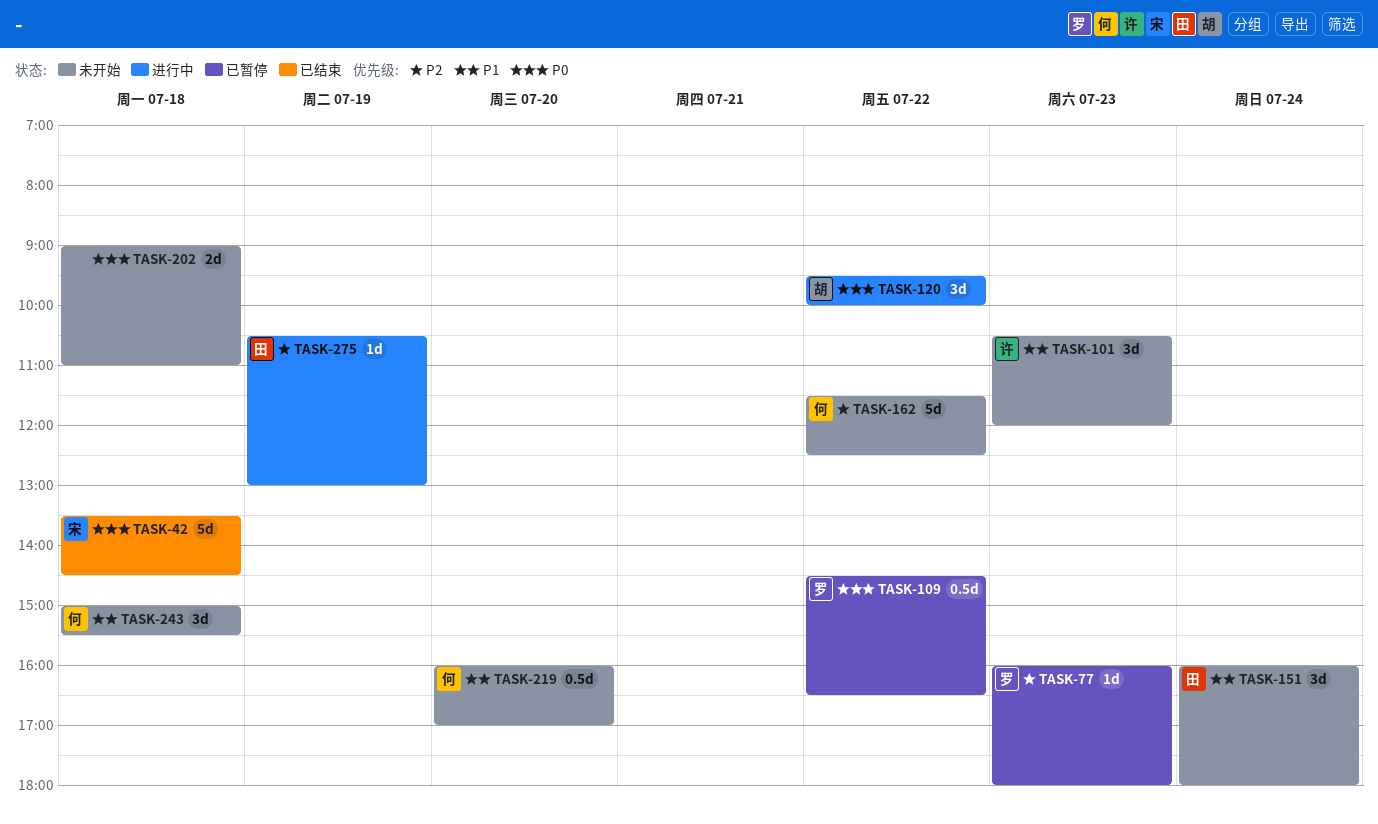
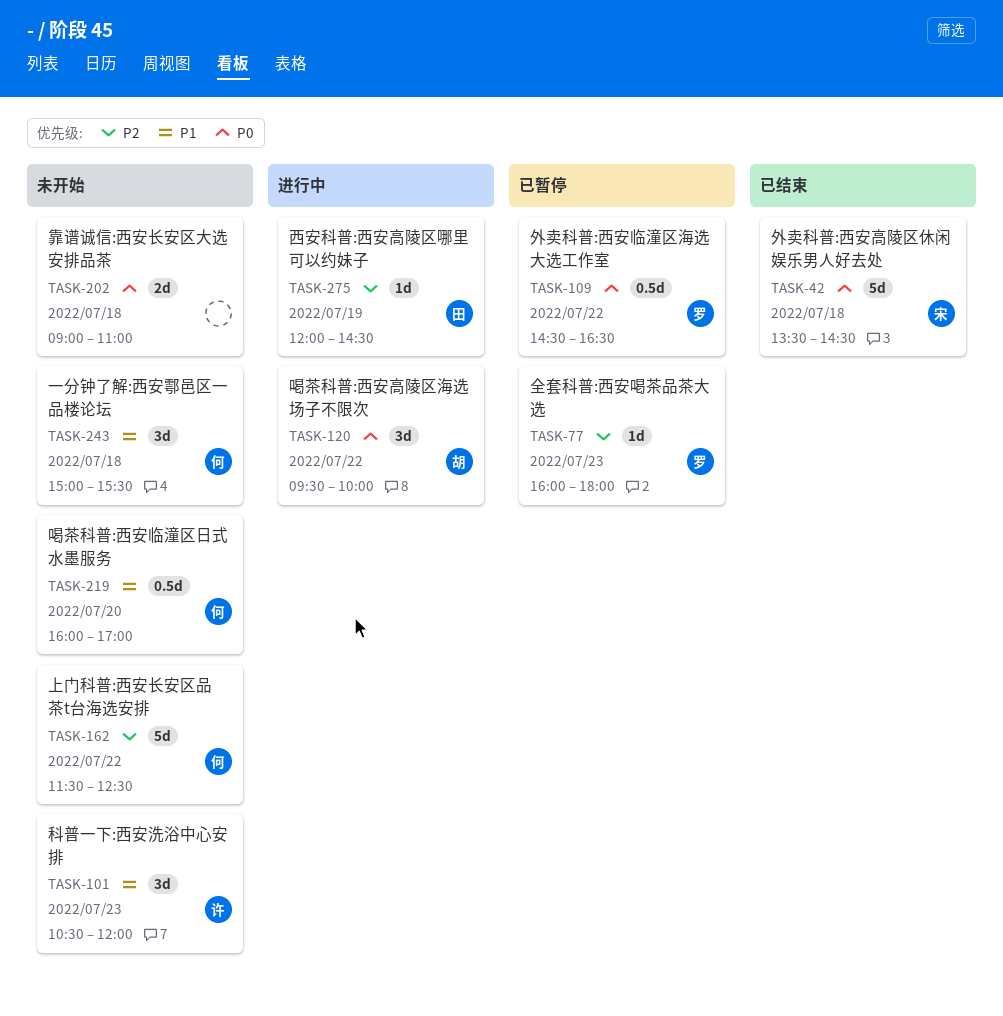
TASK-151: present -> none
TASK-275, begins: 10:30 -> 12:00
TASK-275, ends: 13:00 -> 14:30

